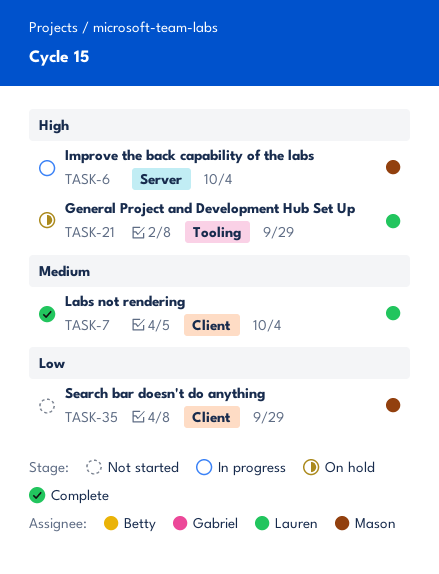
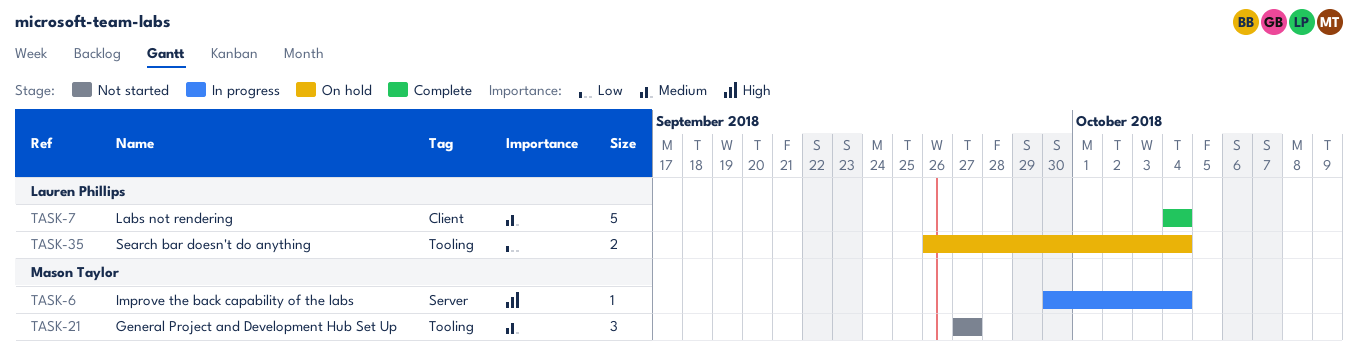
TASK-21, status: On hold -> Not started
TASK-21, owner: Lauren Phillips -> Mason Taylor
TASK-21, priority: High -> Medium
TASK-21, due: Sep 29 -> Sep 27
TASK-35, status: Not started -> On hold
TASK-35, owner: Mason Taylor -> Lauren Phillips
TASK-35, label: Client -> Tooling
TASK-35, due: Sep 29 -> Oct 4

